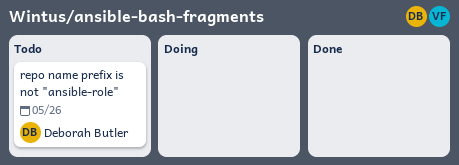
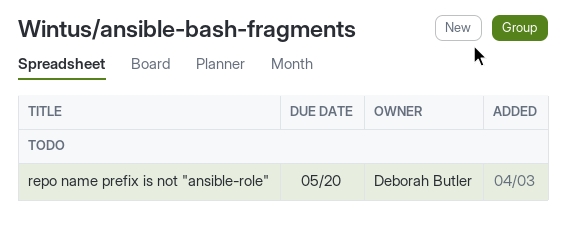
repo name prefix is not "ansible-role", due: May 26 -> May 20

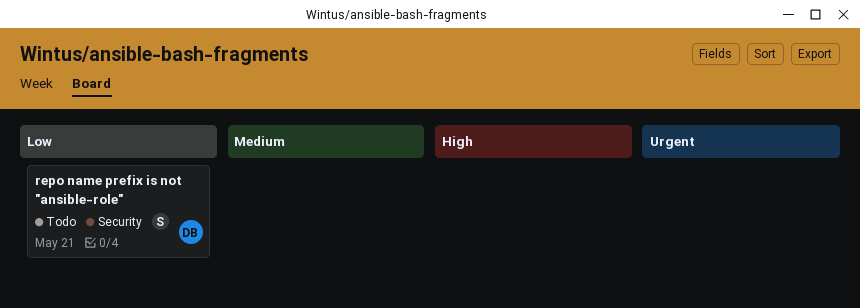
repo name prefix is not "ansible-role", due: May 20 -> May 21

